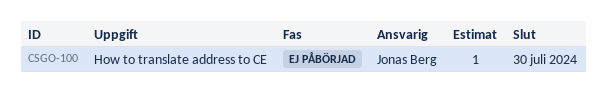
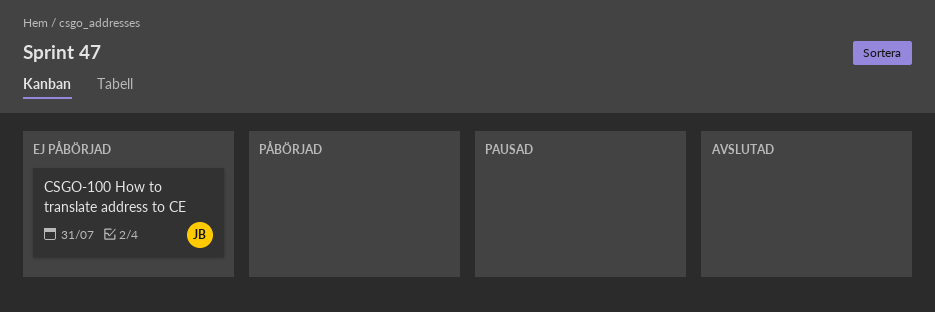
CSGO-100, due: Jul 30 -> Jul 31

